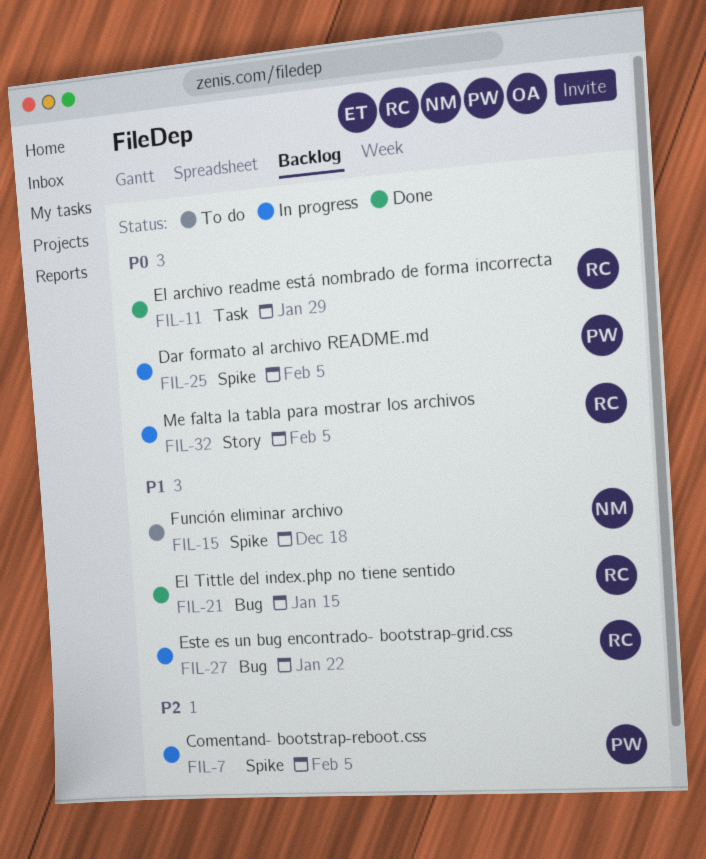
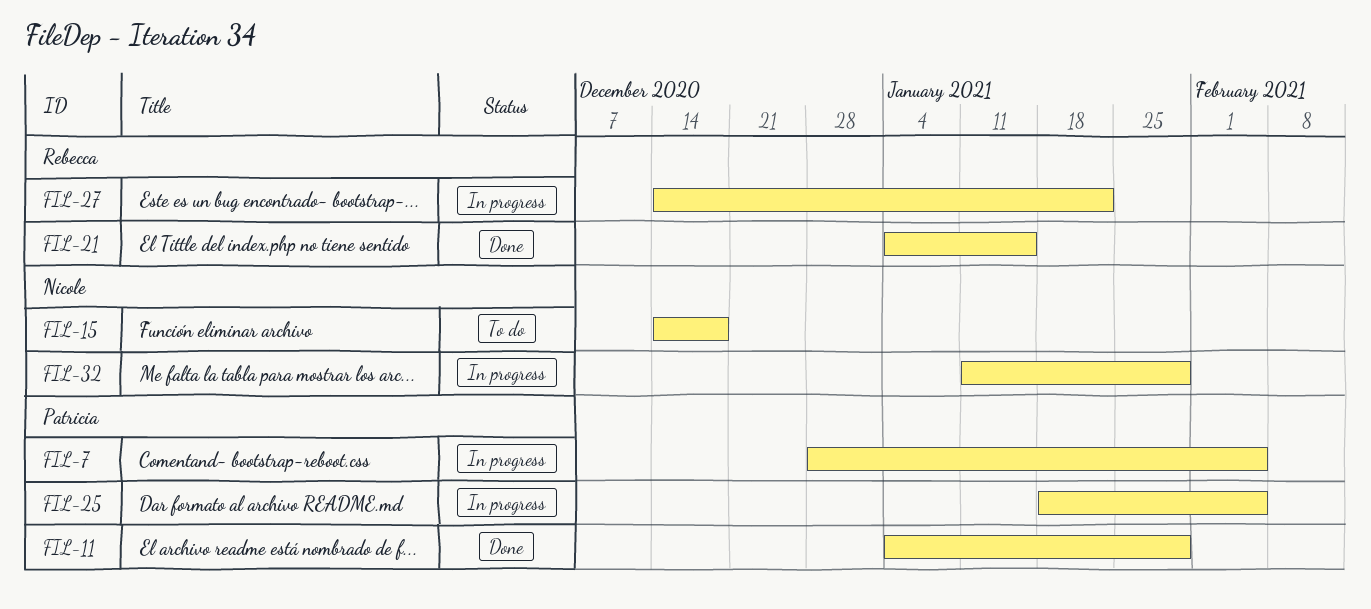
FIL-11, owner: Rebecca -> Patricia
FIL-32, owner: Rebecca -> Nicole
FIL-32, due: Feb 5 -> Jan 29

